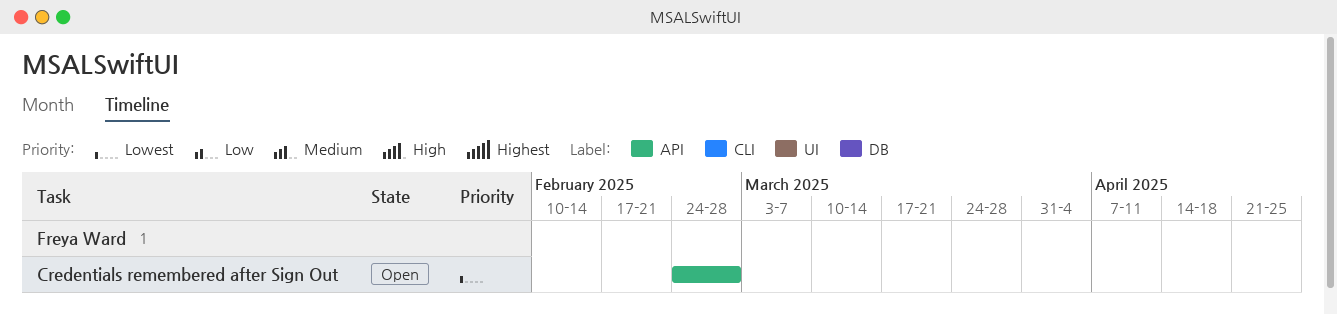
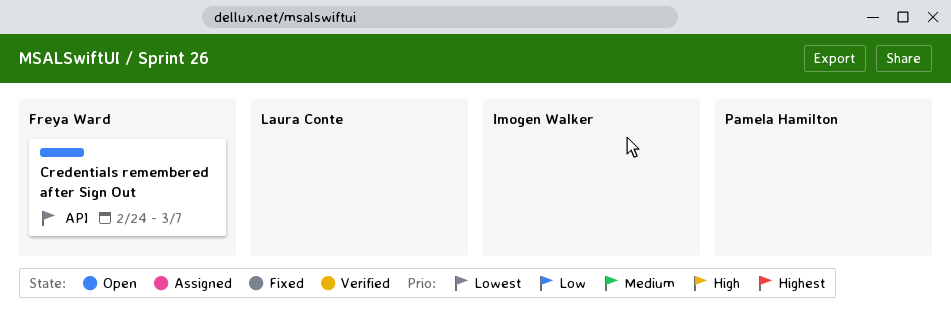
Credentials remembered after Sign Out, due: Feb 28 -> Mar 7

